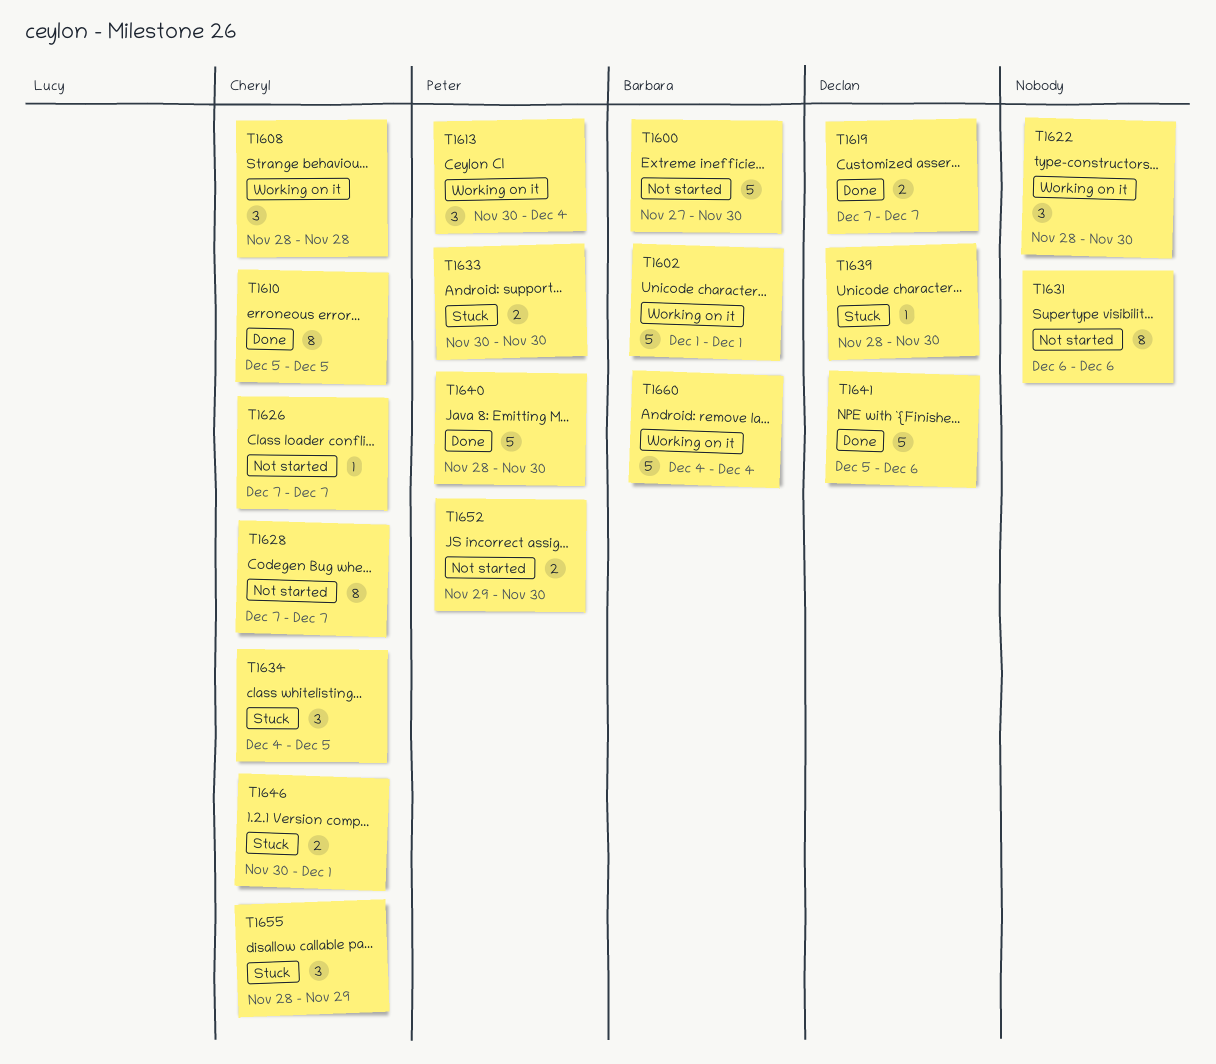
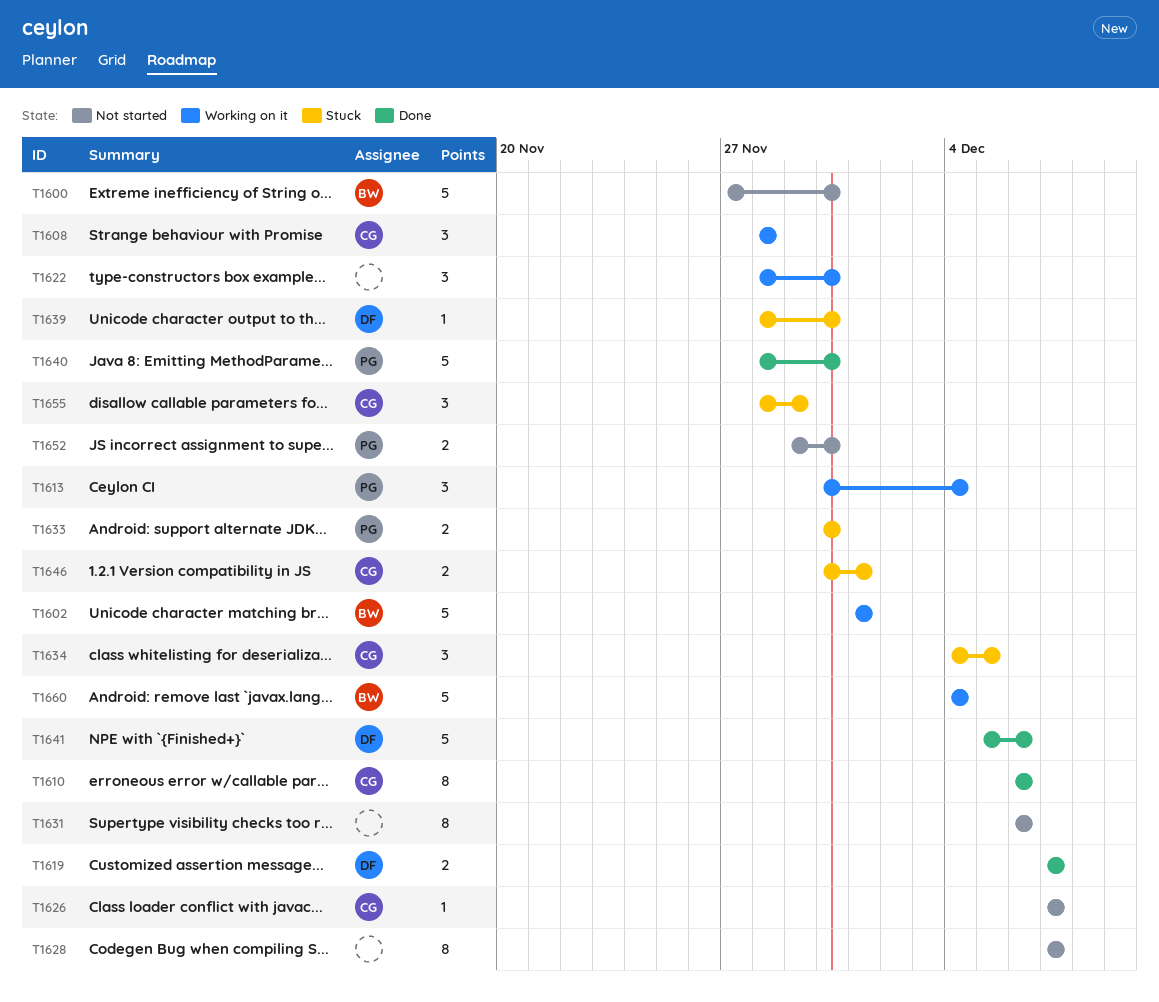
T1610, start: Dec 5 -> Dec 6
T1610, due: Dec 5 -> Dec 6
T1628, owner: Cheryl -> none

